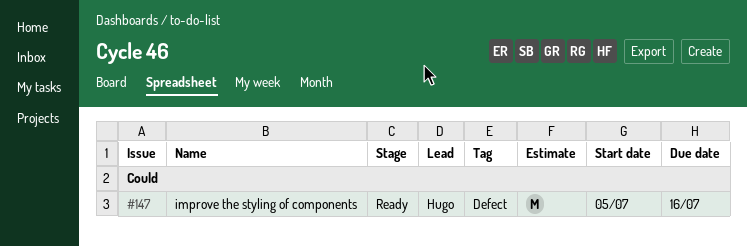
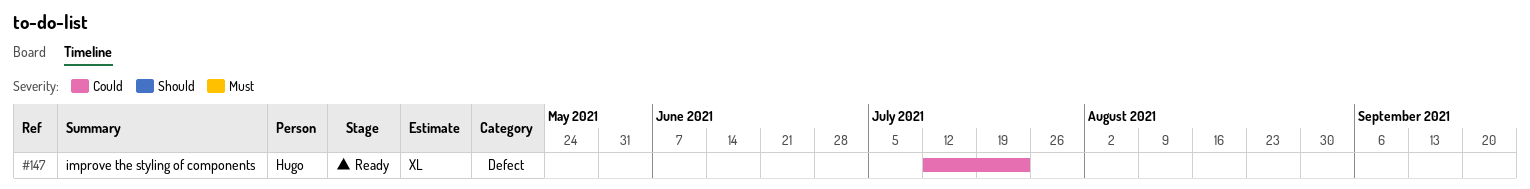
#147, estimate: M -> XL
#147, start: Jul 5 -> Jul 12
#147, due: Jul 16 -> Jul 23

